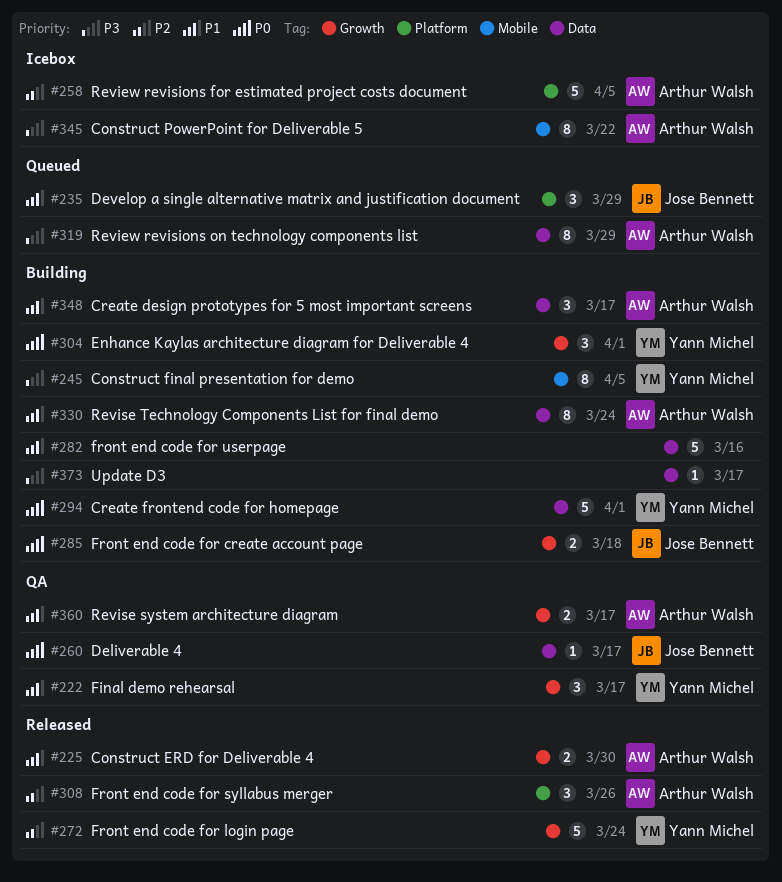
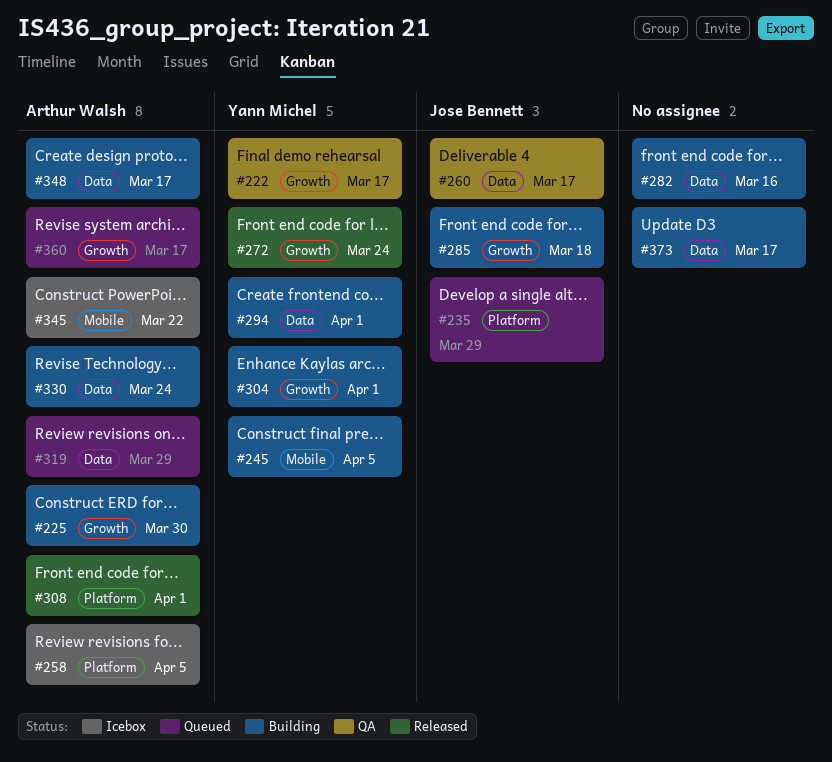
#225, status: Released -> Building
#308, due: Mar 26 -> Apr 1
#360, status: QA -> Queued

